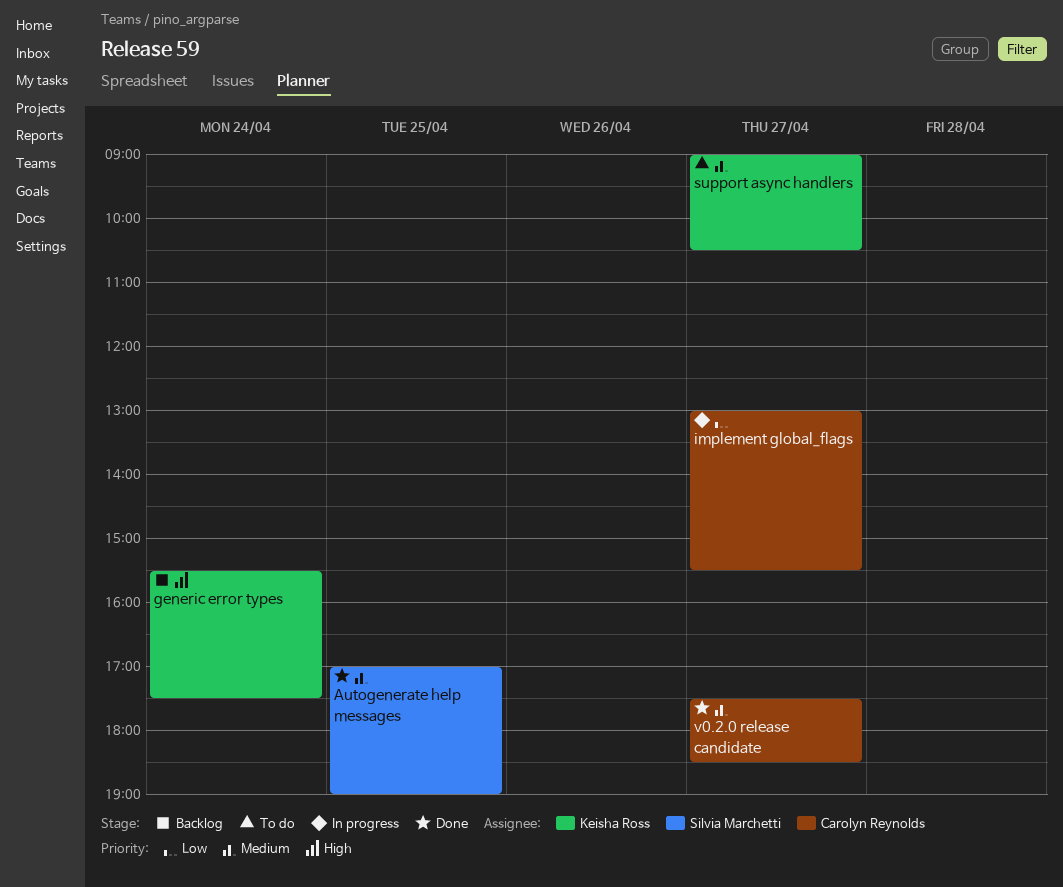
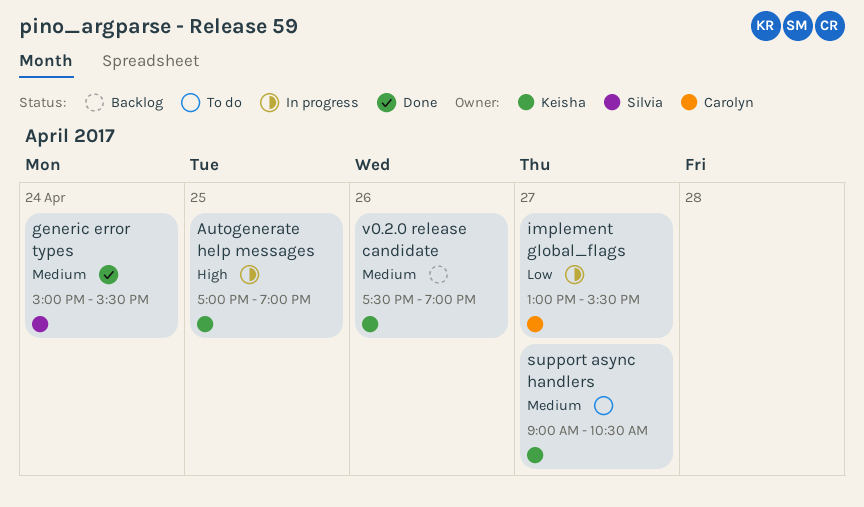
Autogenerate help messages, status: Done -> In progress
Autogenerate help messages, owner: Silvia Marchetti -> Keisha Ross
Autogenerate help messages, priority: Medium -> High
generic error types, status: Backlog -> Done
generic error types, owner: Keisha Ross -> Silvia Marchetti
generic error types, priority: High -> Medium
generic error types, begins: 15:30 -> 15:00
generic error types, ends: 17:30 -> 15:30
v0.2.0 release candidate, status: Done -> Backlog
v0.2.0 release candidate, owner: Carolyn Reynolds -> Keisha Ross
v0.2.0 release candidate, day: Apr 27 -> Apr 26
v0.2.0 release candidate, ends: 18:30 -> 19:00

